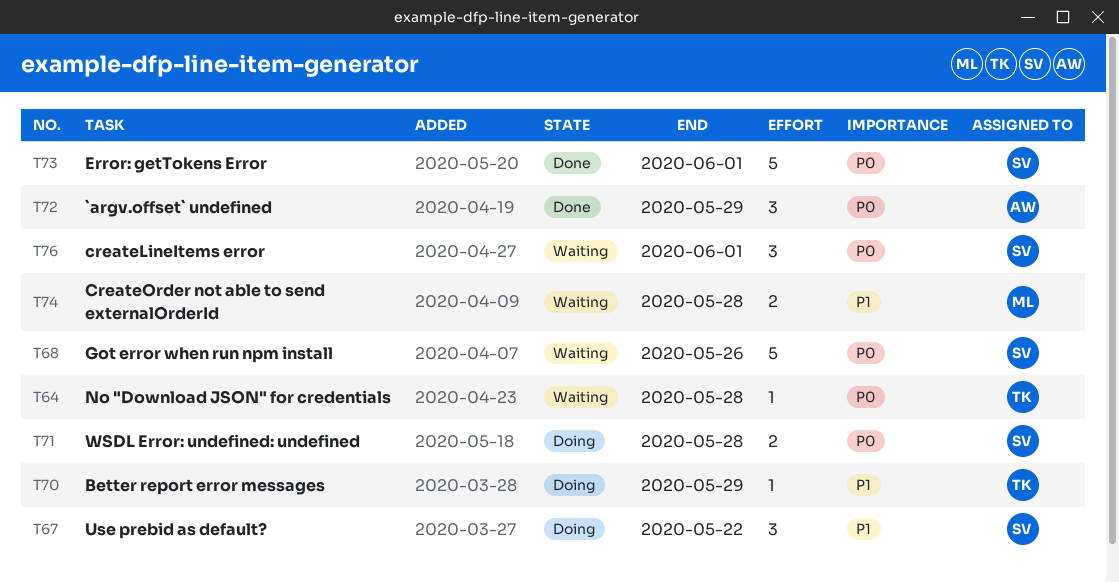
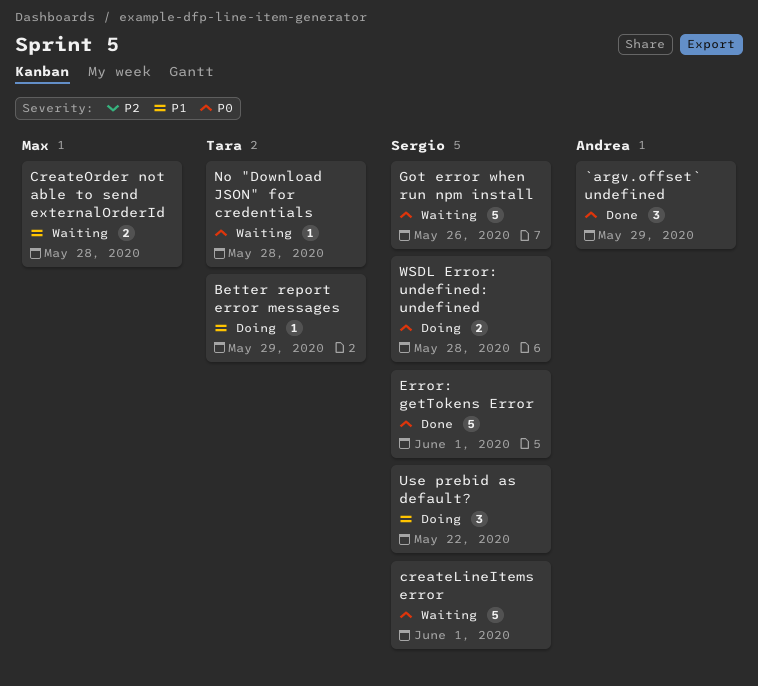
createLineItems error, estimate: 3 -> 5

